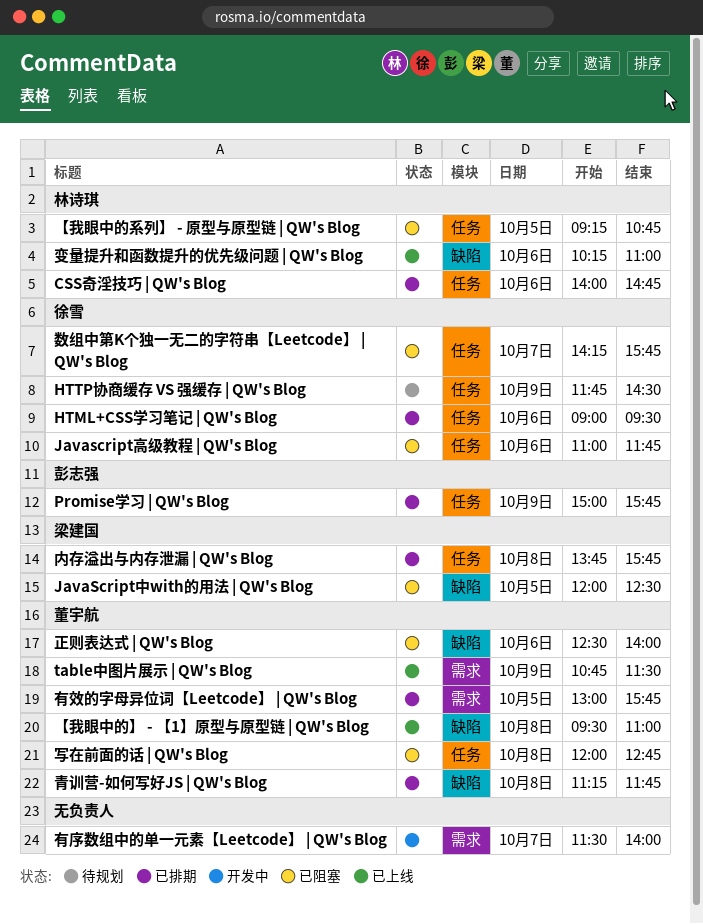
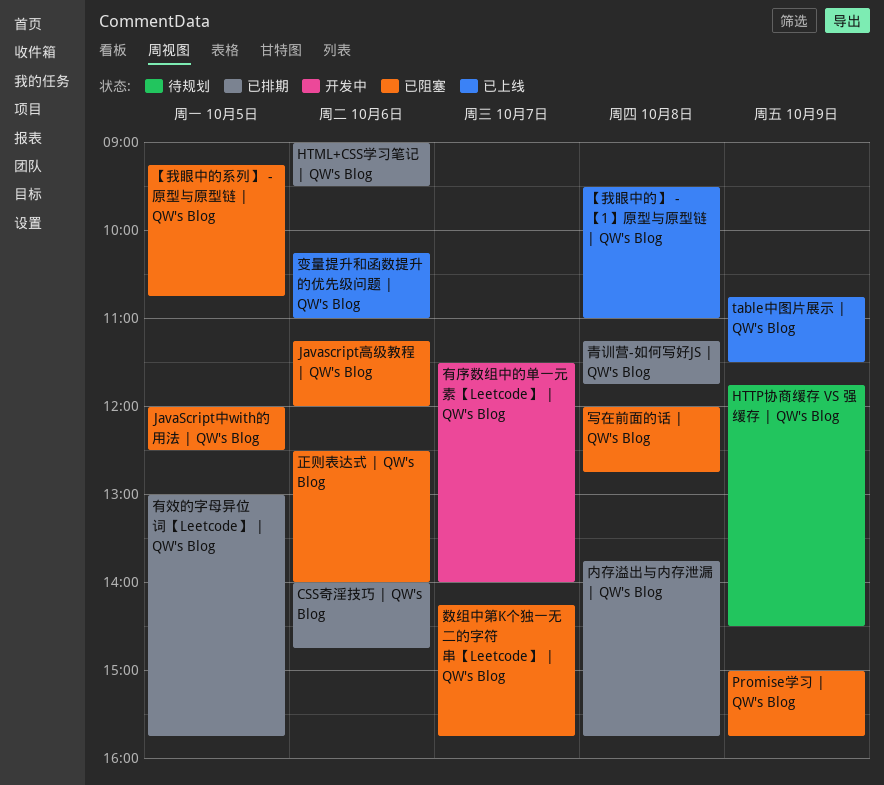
Javascript高级教程 | QW's Blog, begins: 11:00 -> 11:15
Javascript高级教程 | QW's Blog, ends: 11:45 -> 12:00
Promise学习 | QW's Blog, status: 已排期 -> 已阻塞

